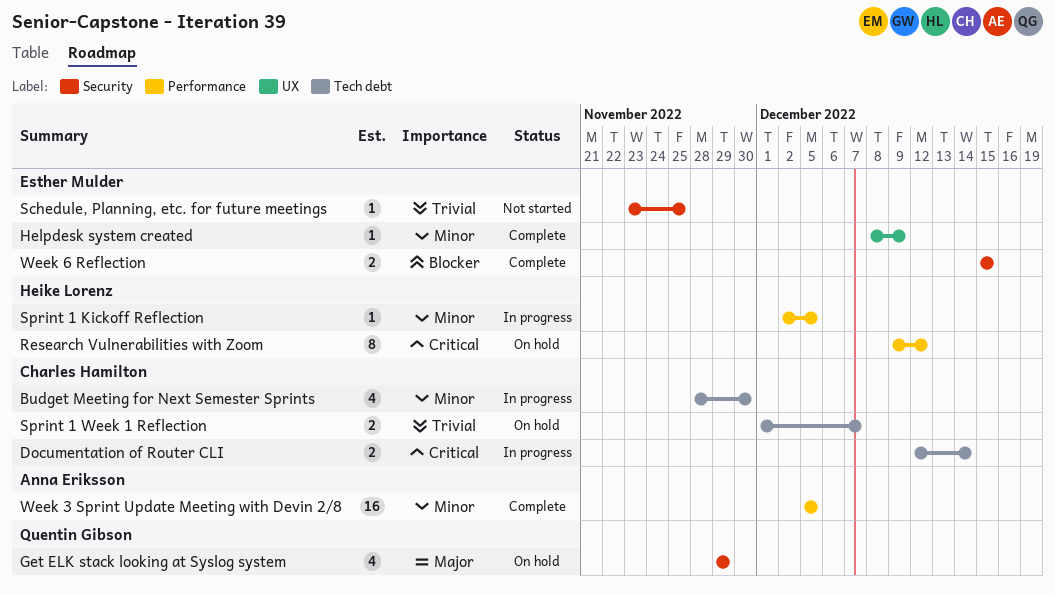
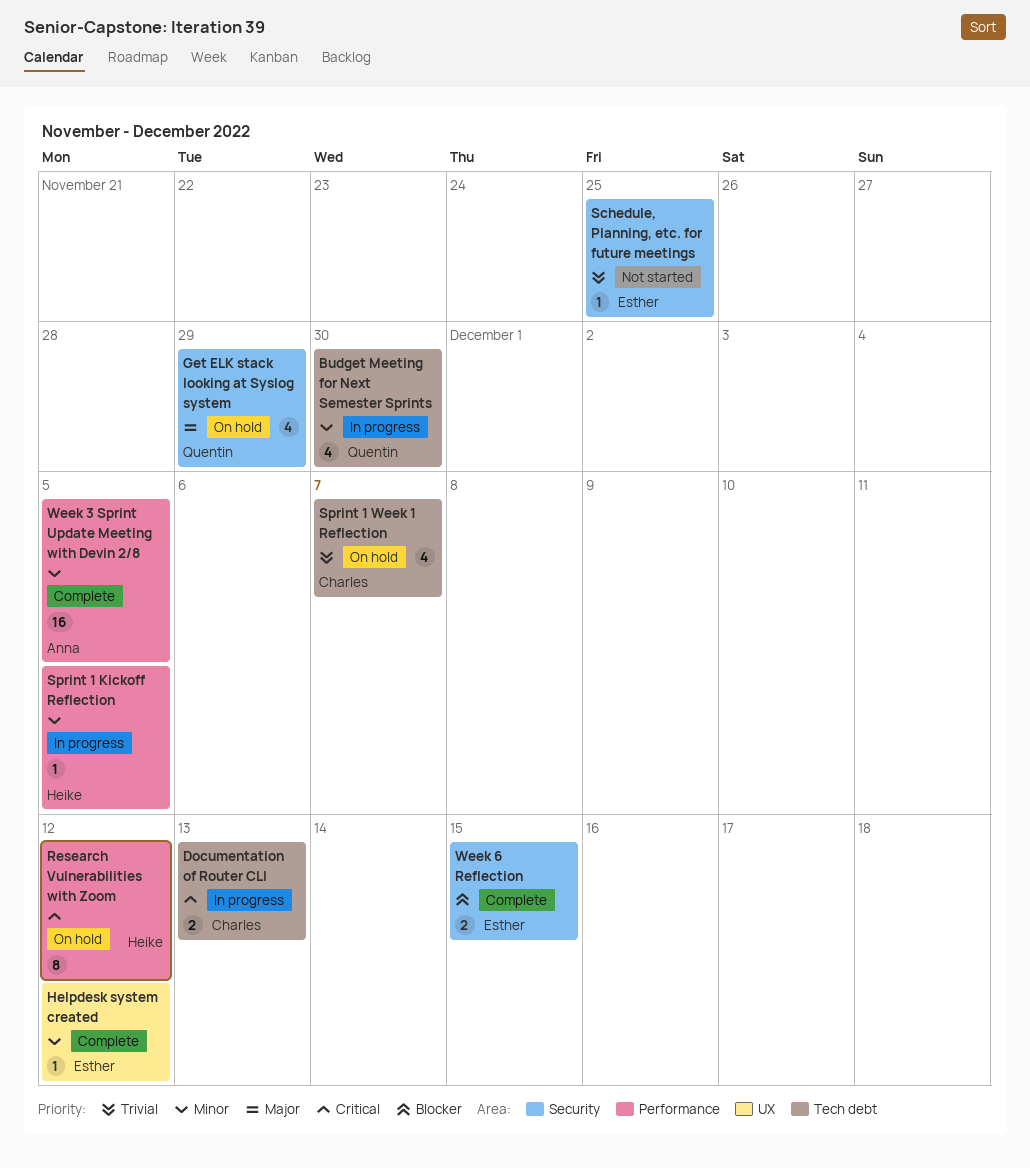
Budget Meeting for Next Semester Sprints, owner: Charles Hamilton -> Quentin Gibson
Documentation of Router CLI, due: Dec 14 -> Dec 13
Helpdesk system created, due: Dec 9 -> Dec 12
Sprint 1 Week 1 Reflection, estimate: 2 -> 4

